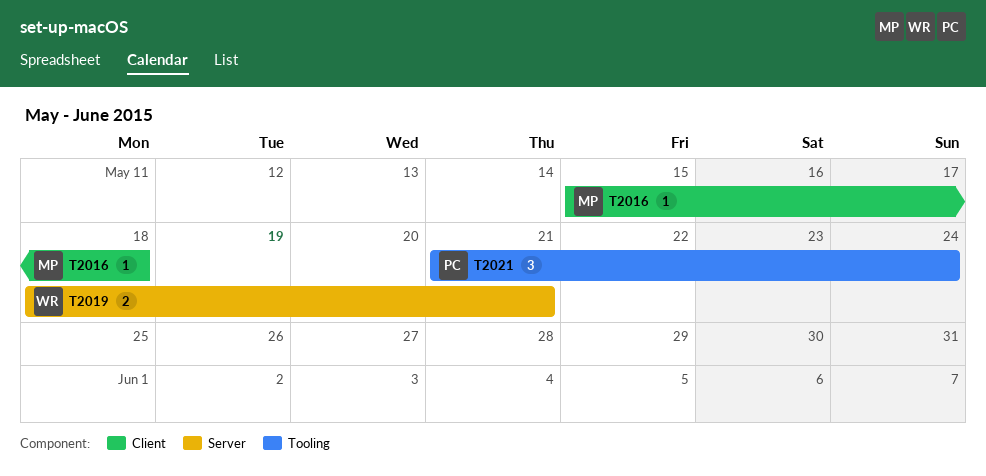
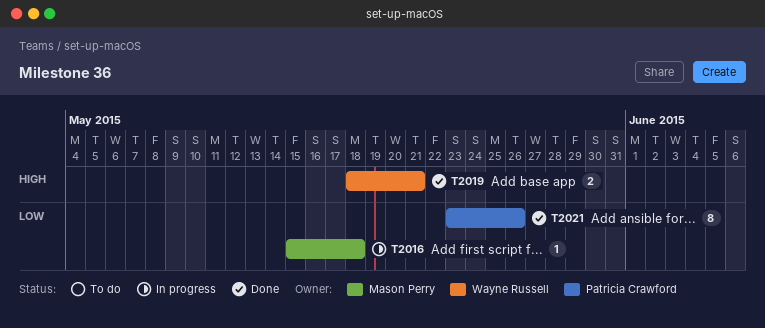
T2021, estimate: 3 -> 8
T2021, start: May 21 -> May 23
T2021, due: May 24 -> May 26

